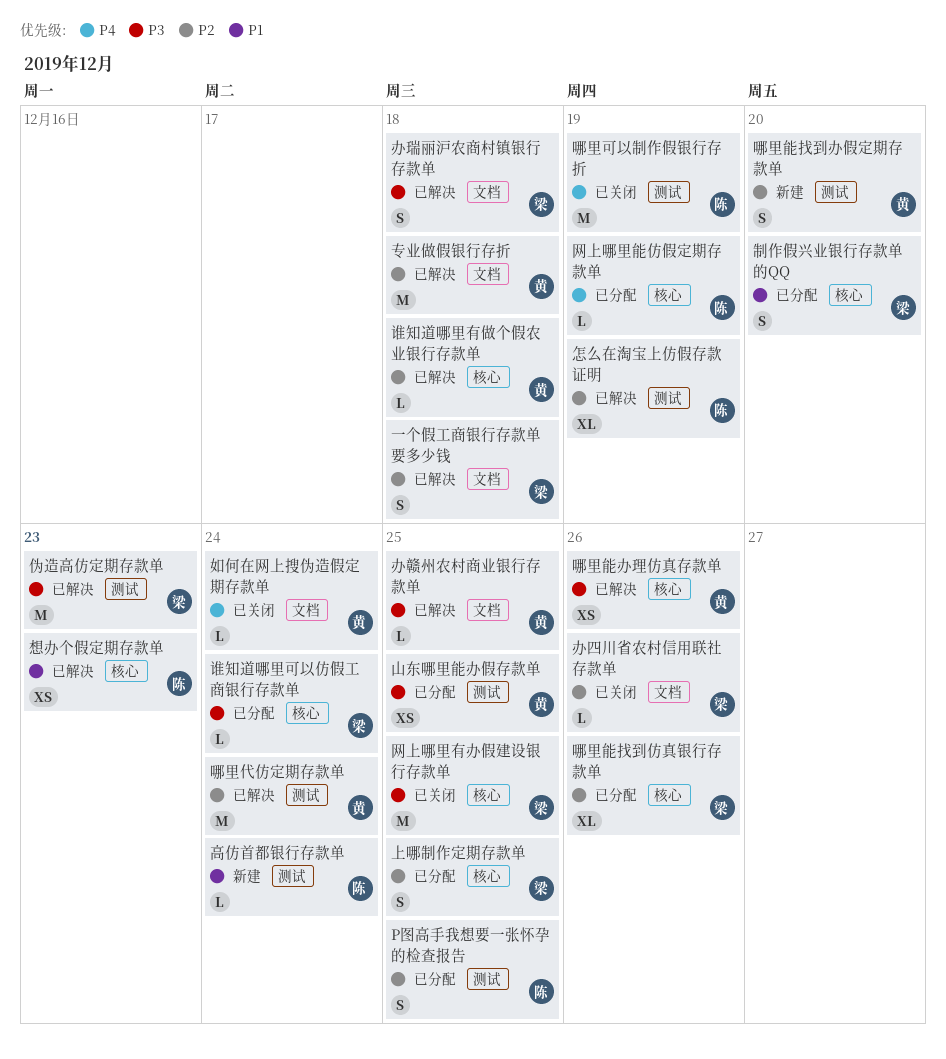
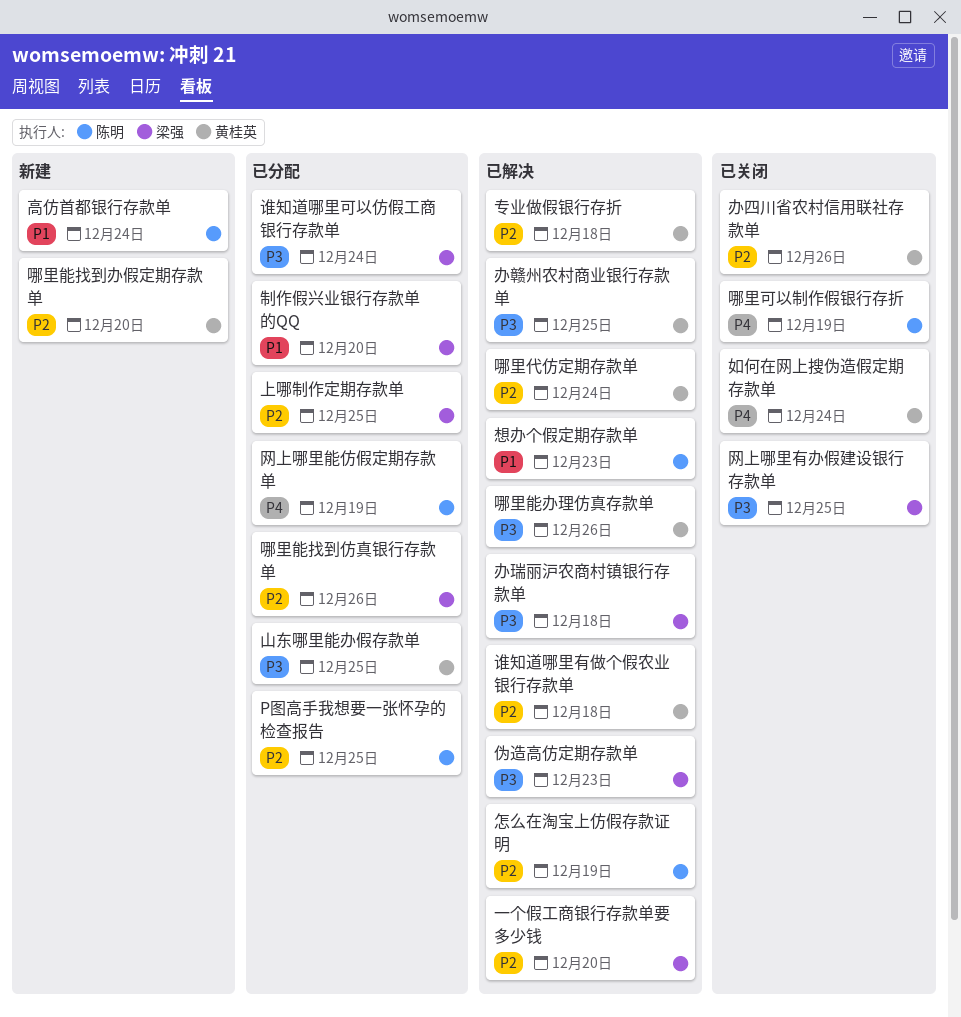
一个假工商银行存款单要多少钱, due: Dec 18 -> Dec 20
办四川省农村信用联社存款单, owner: 梁强 -> 黄桂英

